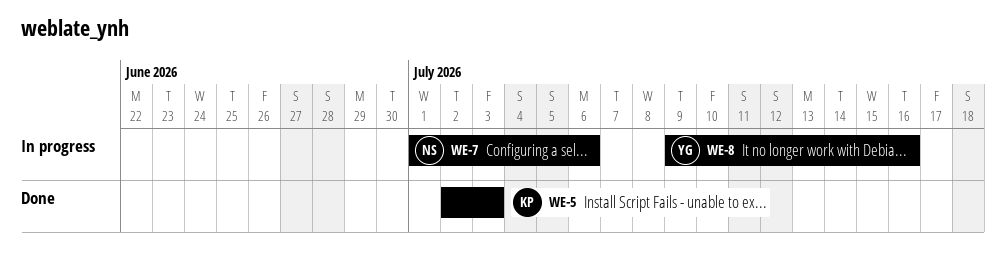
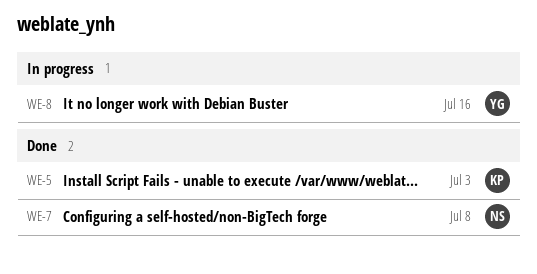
WE-7, status: In progress -> Done
WE-7, due: Jul 6 -> Jul 8

